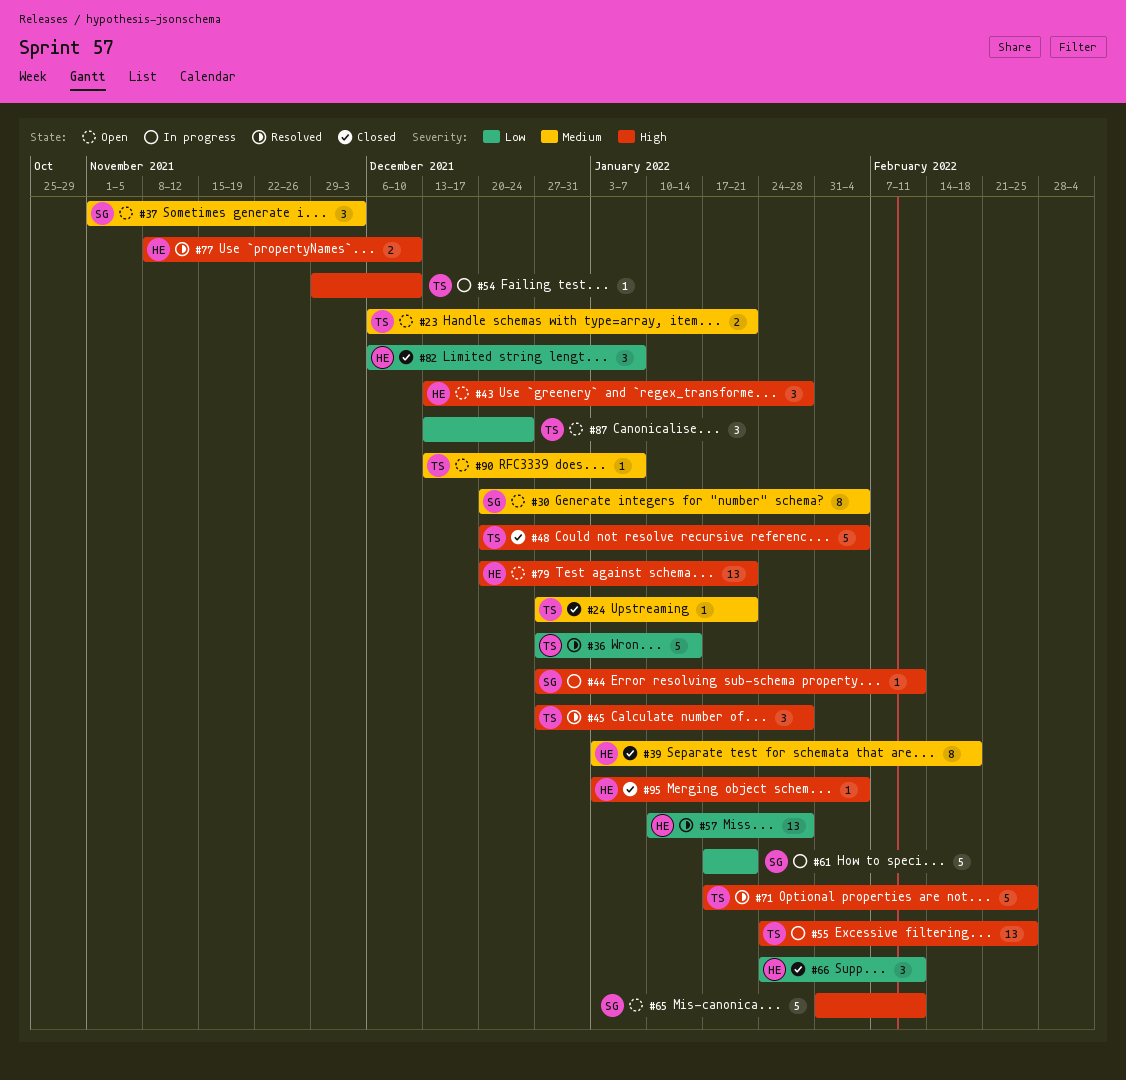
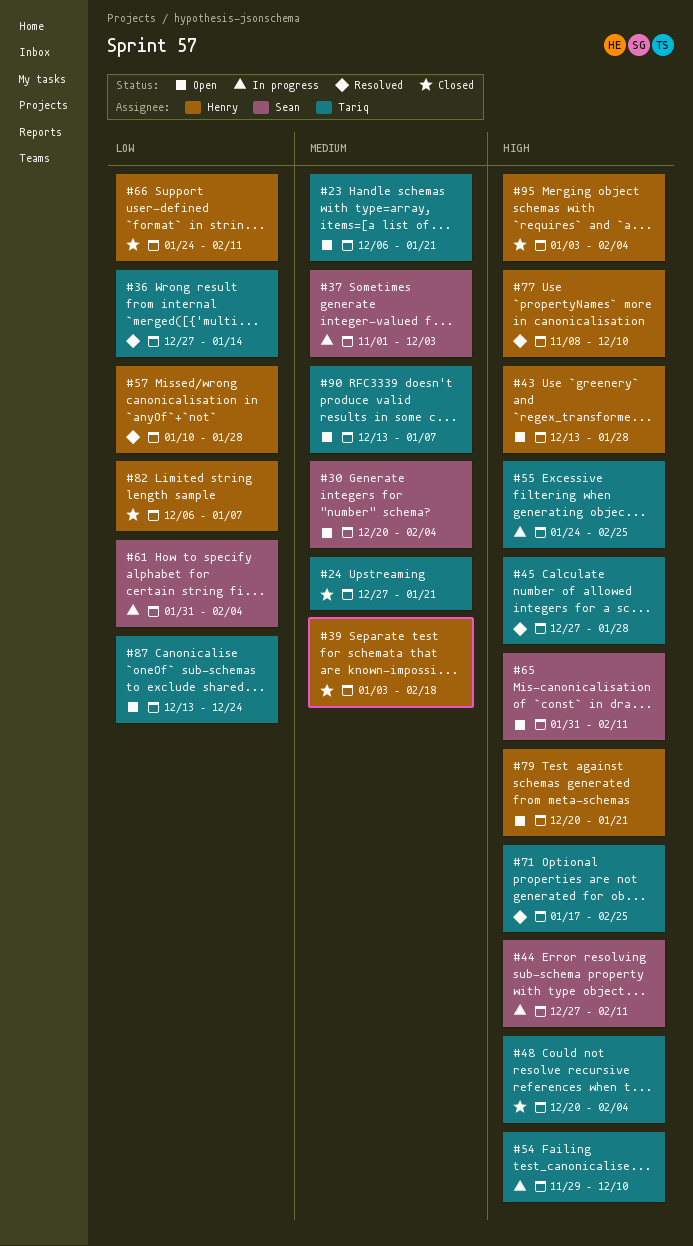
#37, status: Open -> In progress
#61, start: Jan 17 -> Jan 31
#61, due: Jan 21 -> Feb 4

